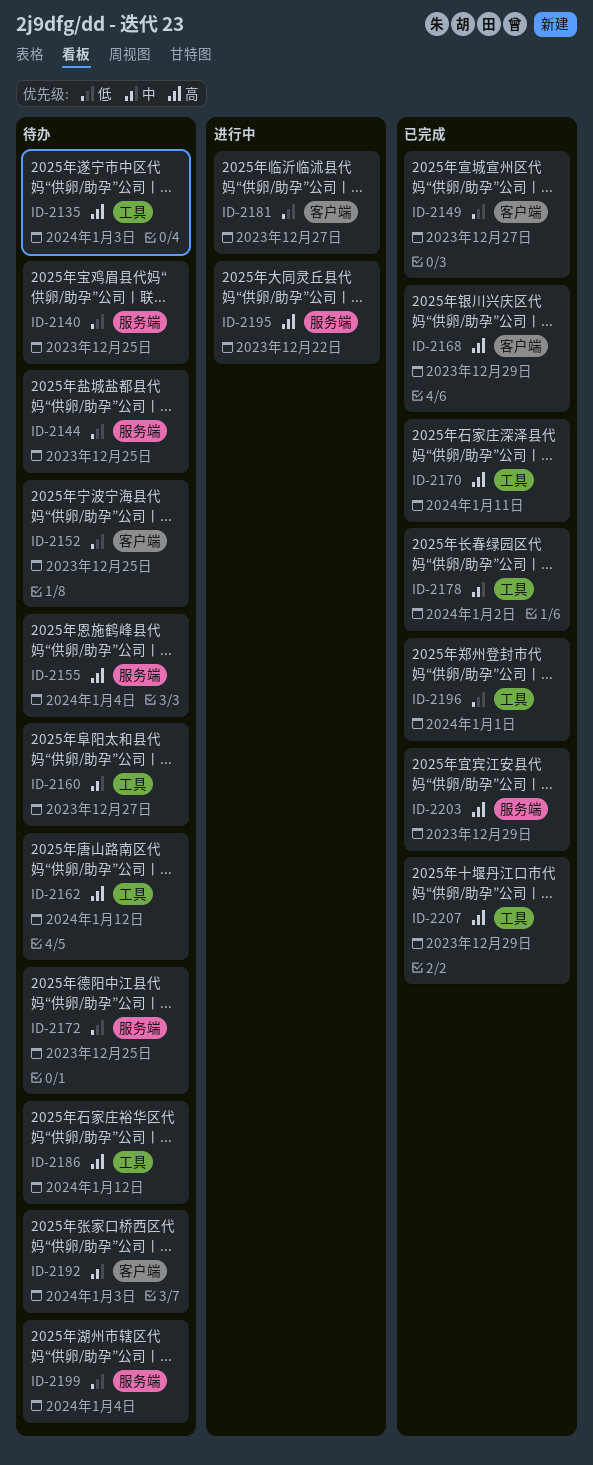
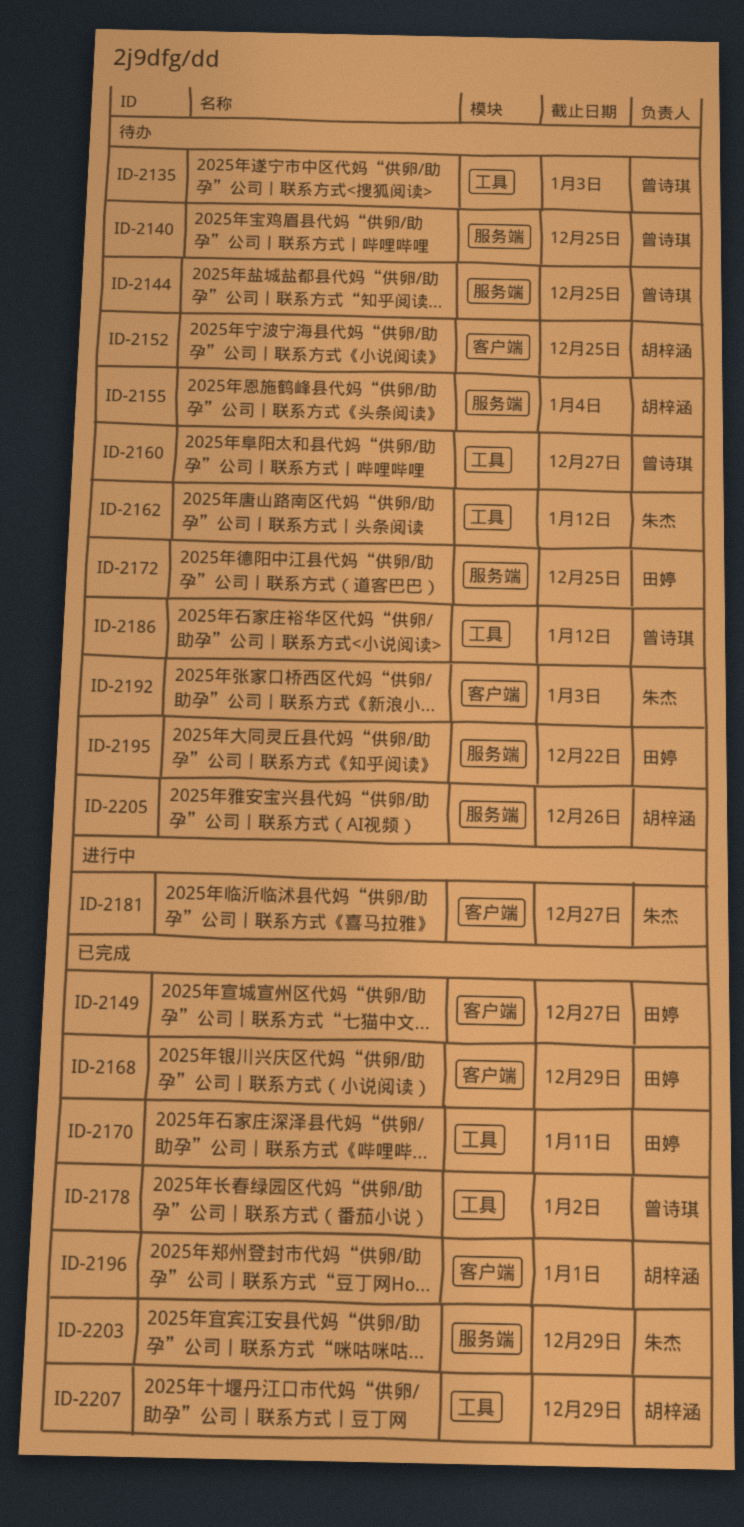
ID-2195, status: 进行中 -> 待办
ID-2196, label: 工具 -> 客户端
ID-2199: present -> none
ID-2205: none -> present

